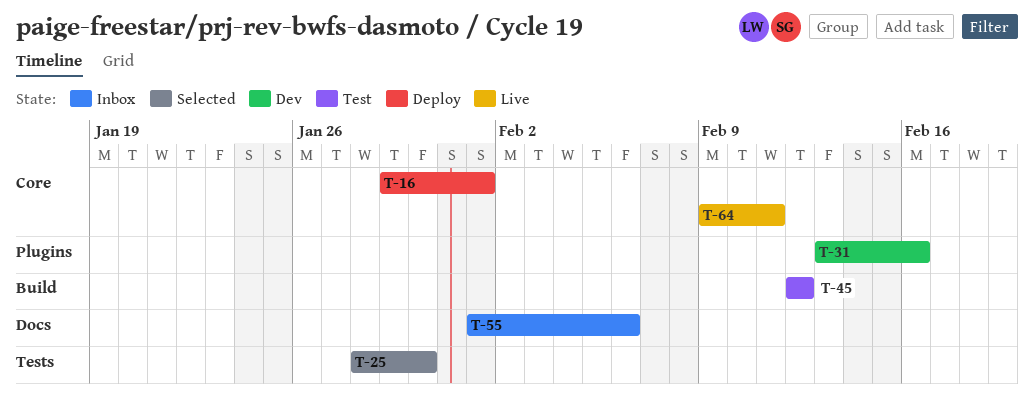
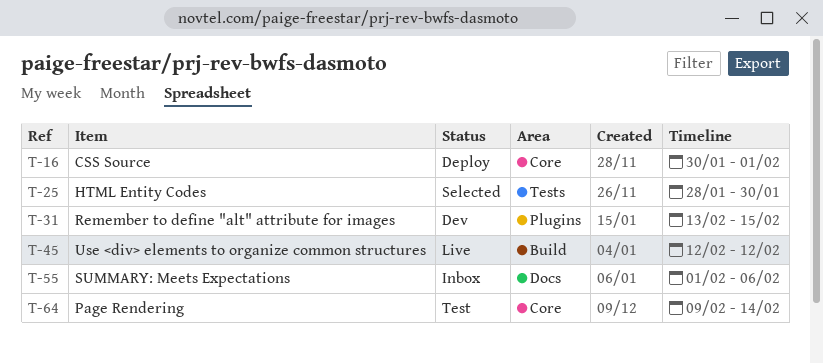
T-16, start: Jan 29 -> Jan 30
T-31, due: Feb 16 -> Feb 15
T-45, status: Test -> Live
T-64, status: Live -> Test
T-64, due: Feb 11 -> Feb 14

